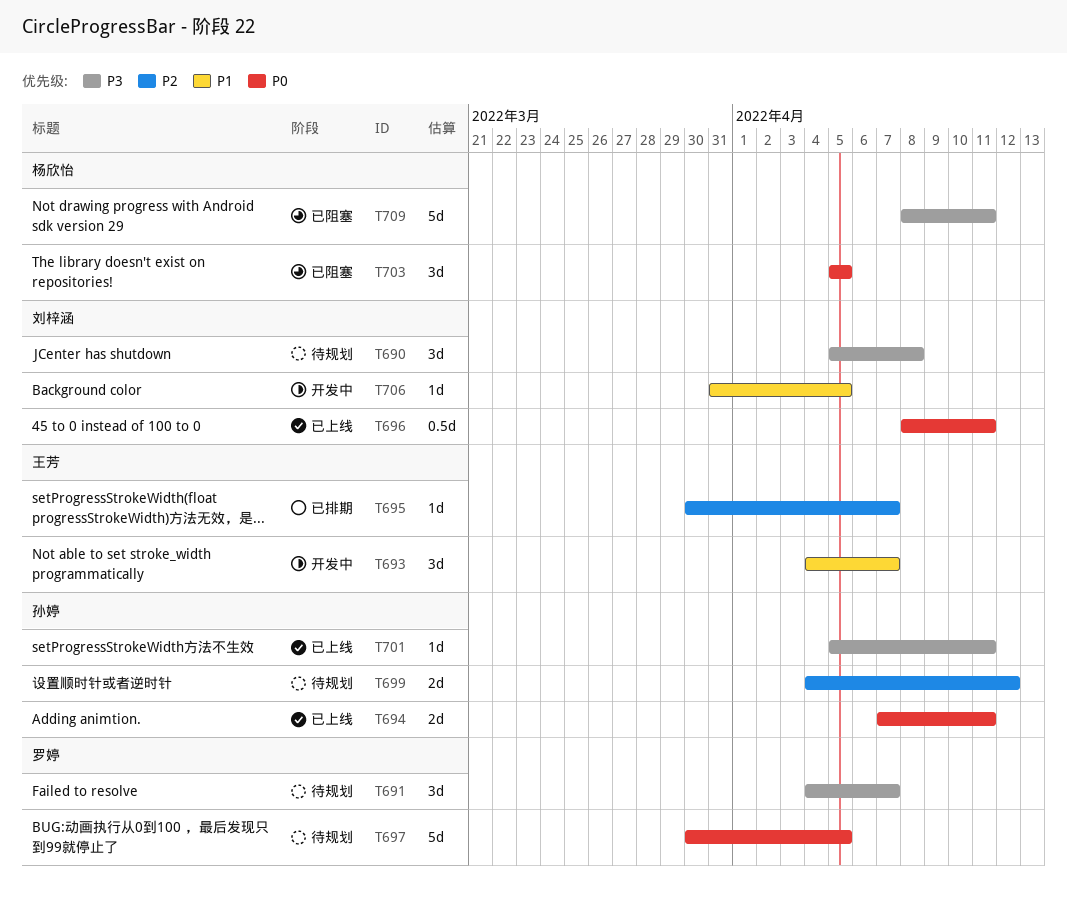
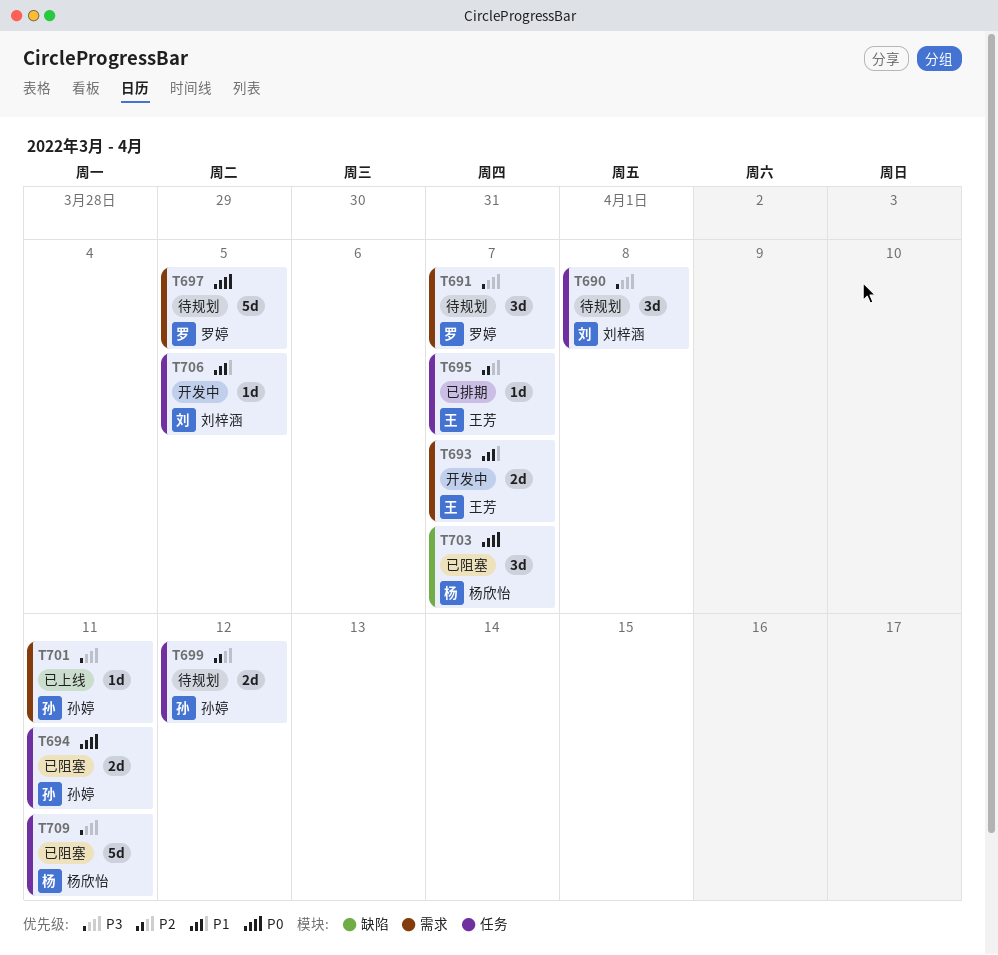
T693, estimate: 3d -> 2d
T694, status: 已上线 -> 已阻塞
T696: present -> none
T703, due: Apr 5 -> Apr 7

